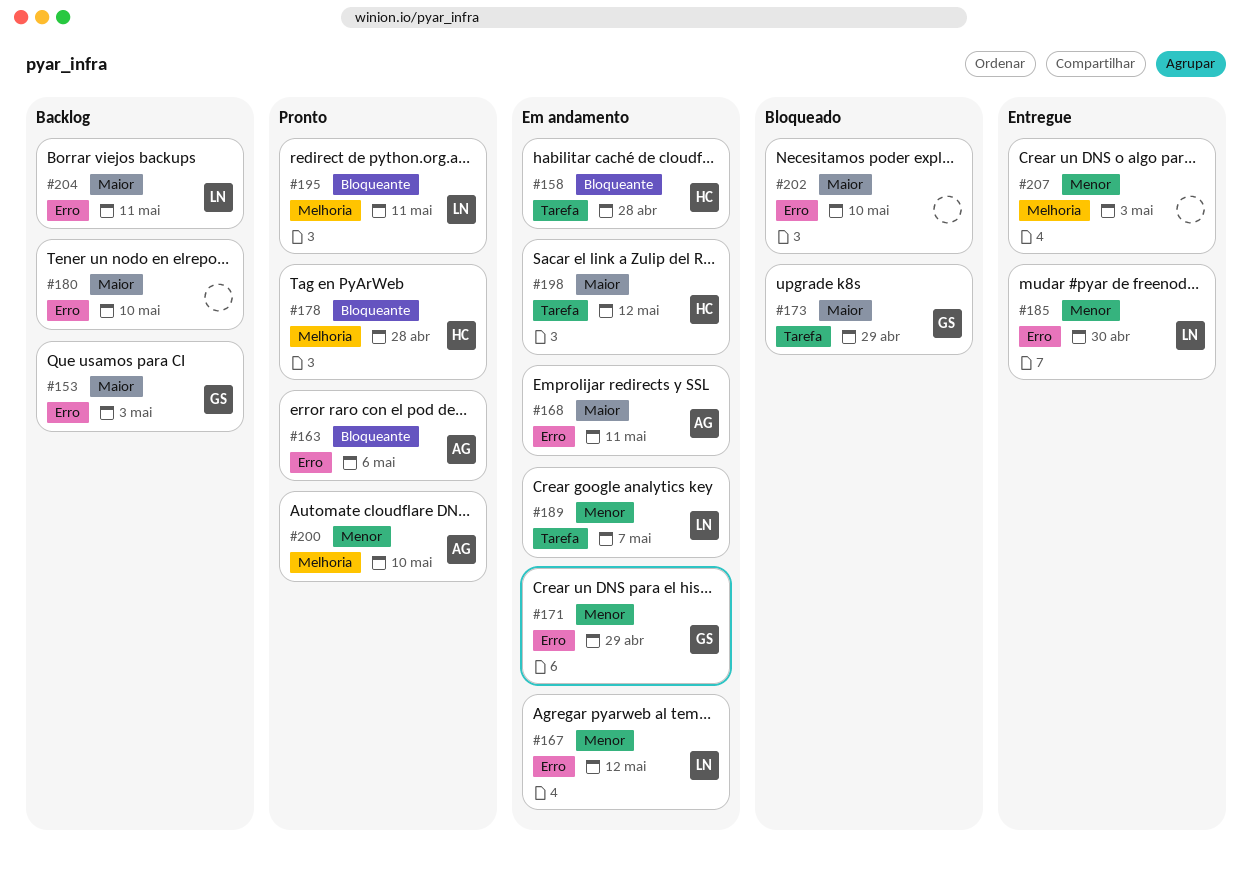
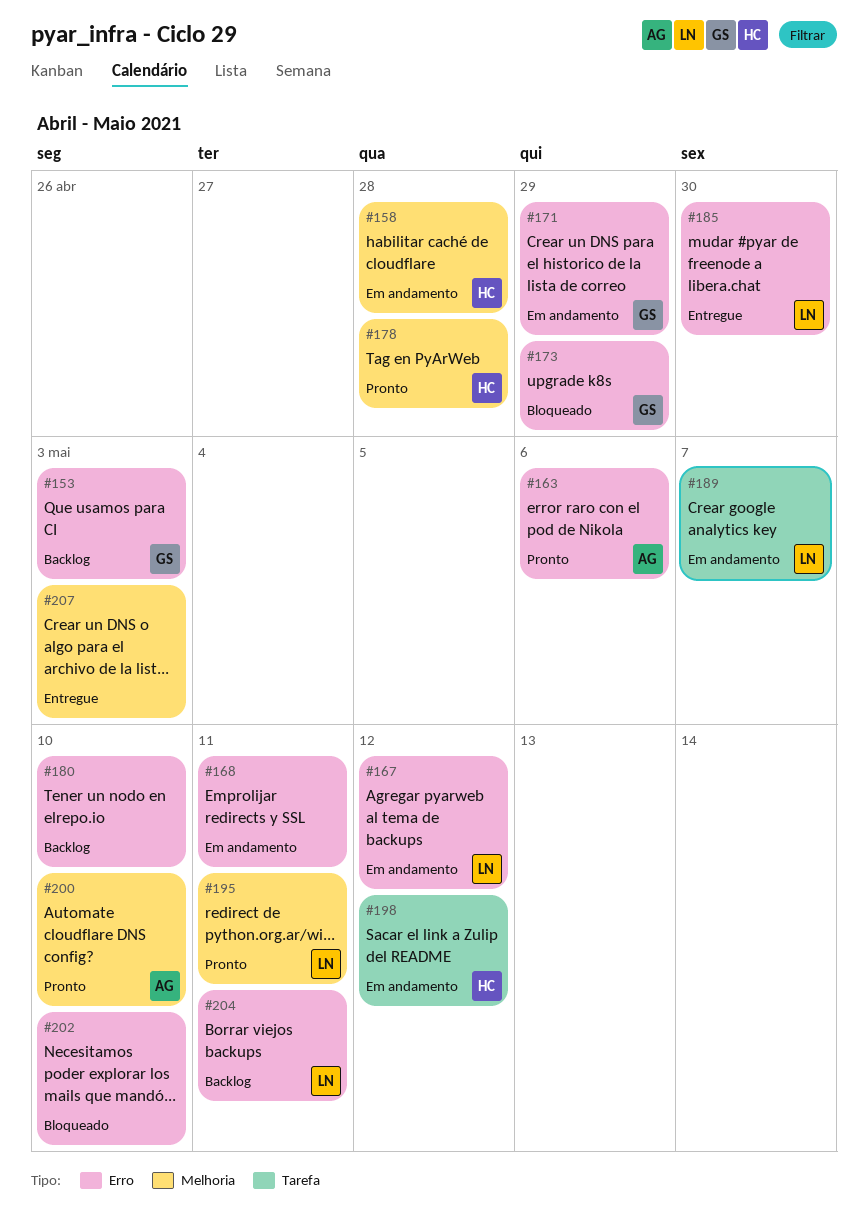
#158, label: Tarefa -> Melhoria
#168, owner: AG -> none
#173, label: Tarefa -> Erro

